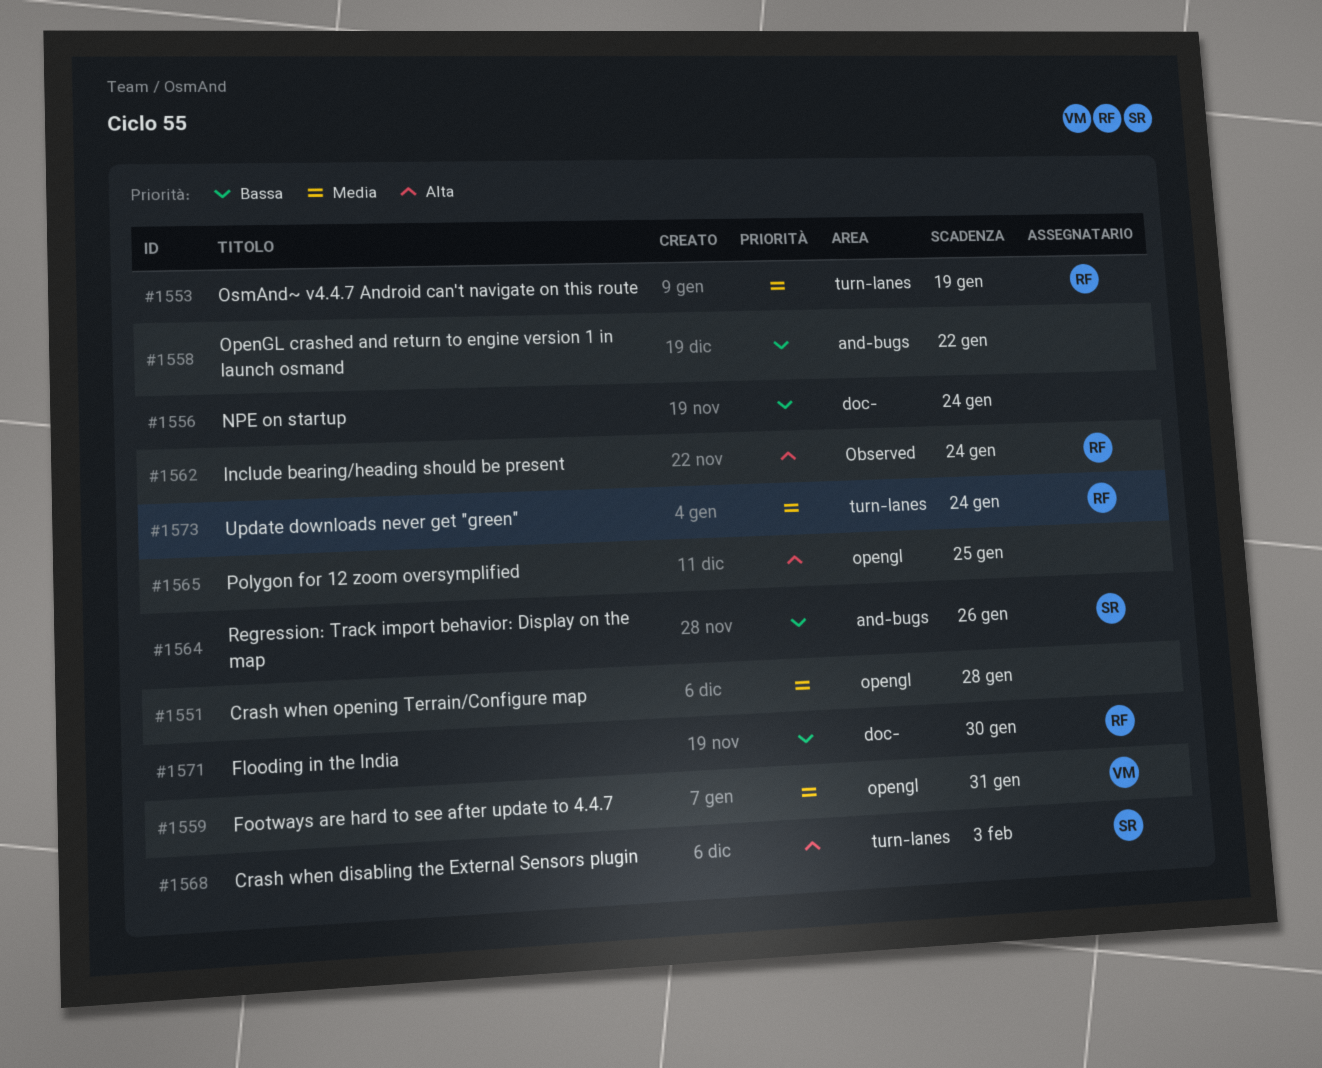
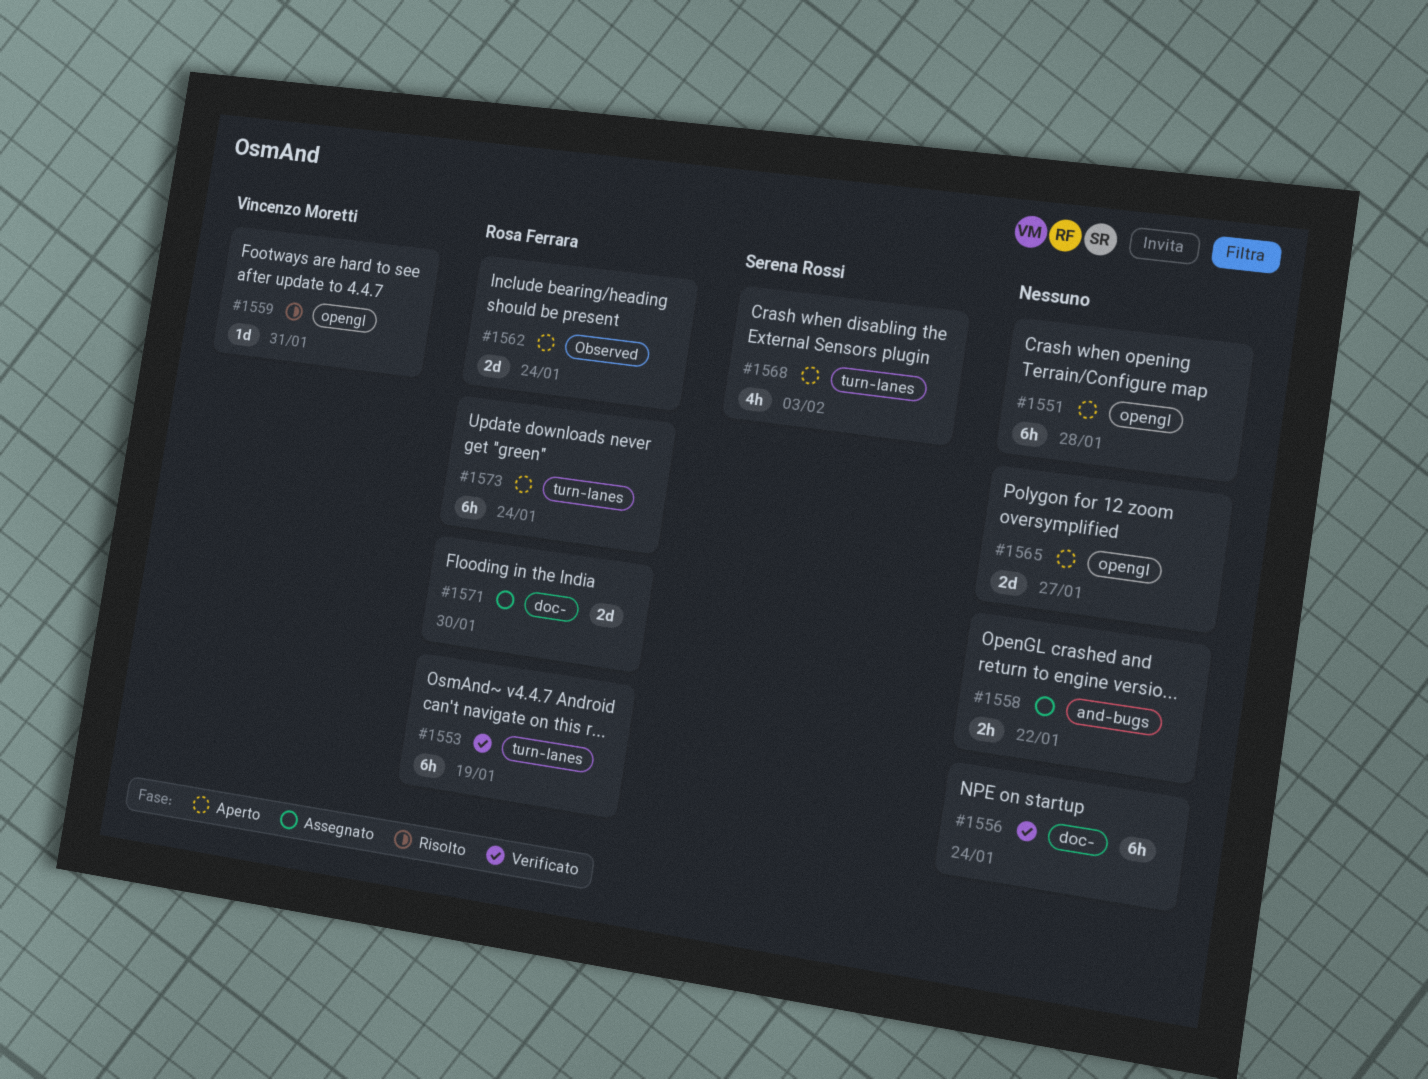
#1564: present -> none
#1565, due: Jan 25 -> Jan 27

